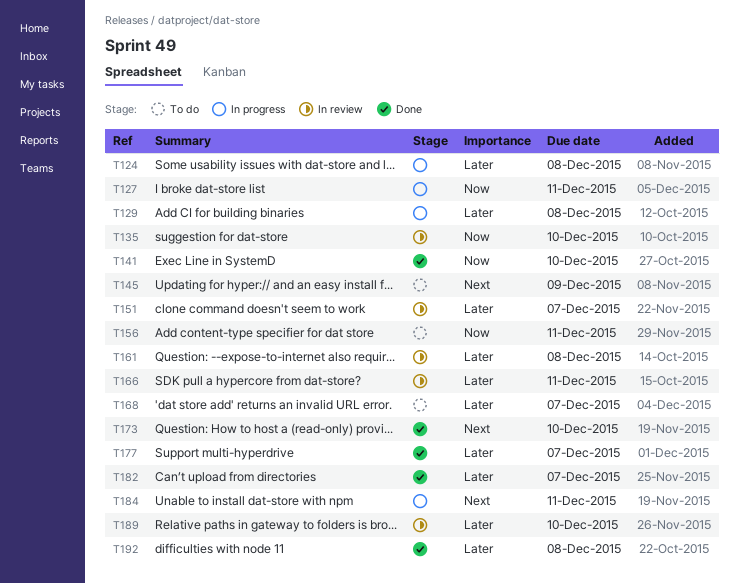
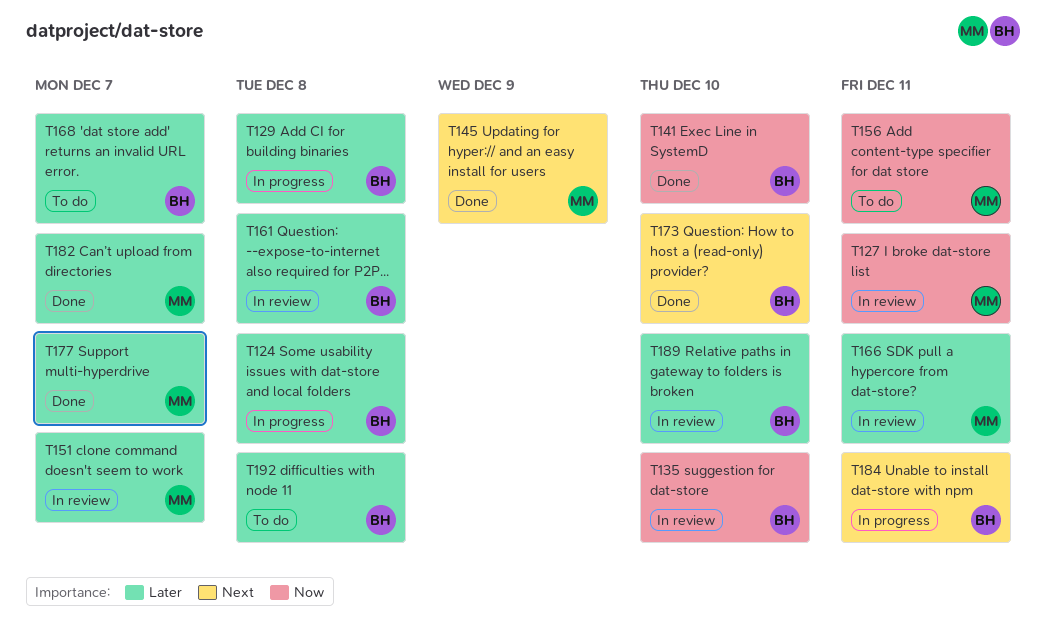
T127, status: In progress -> In review
T145, status: To do -> Done
T192, status: Done -> To do

